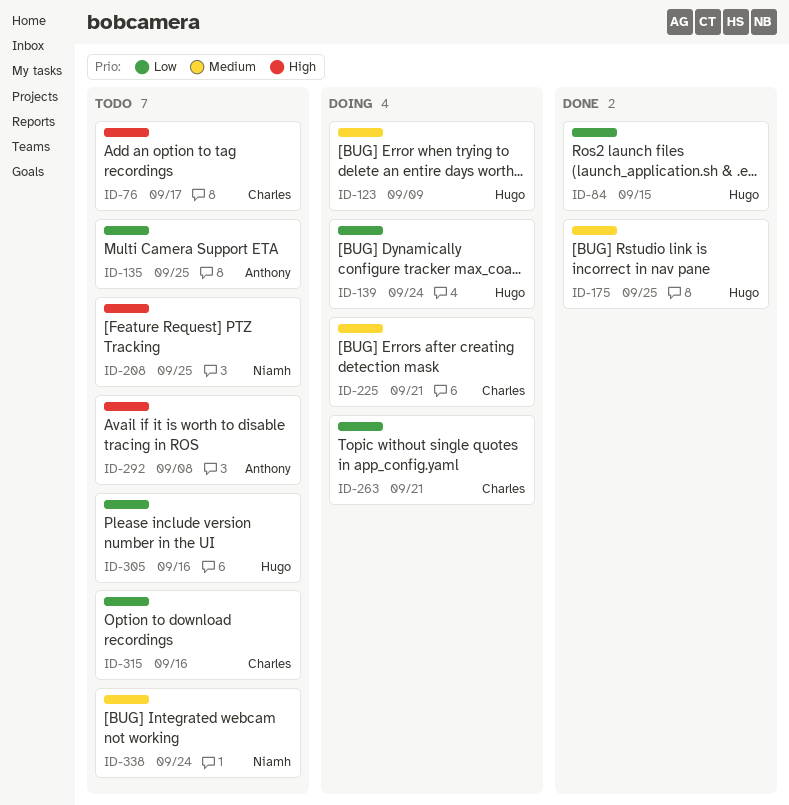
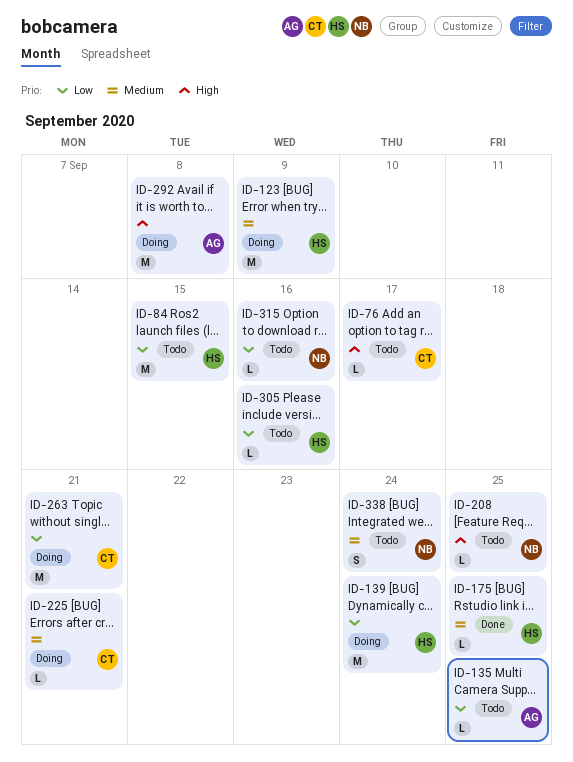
ID-84, status: Done -> Todo
ID-292, status: Todo -> Doing
ID-315, owner: Charles -> Niamh

